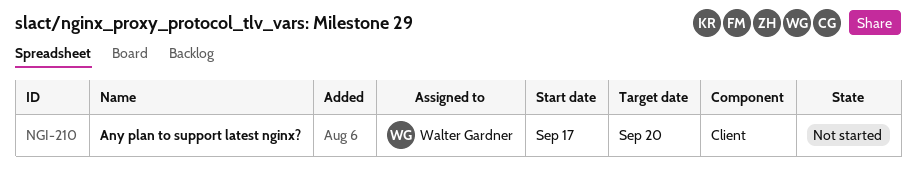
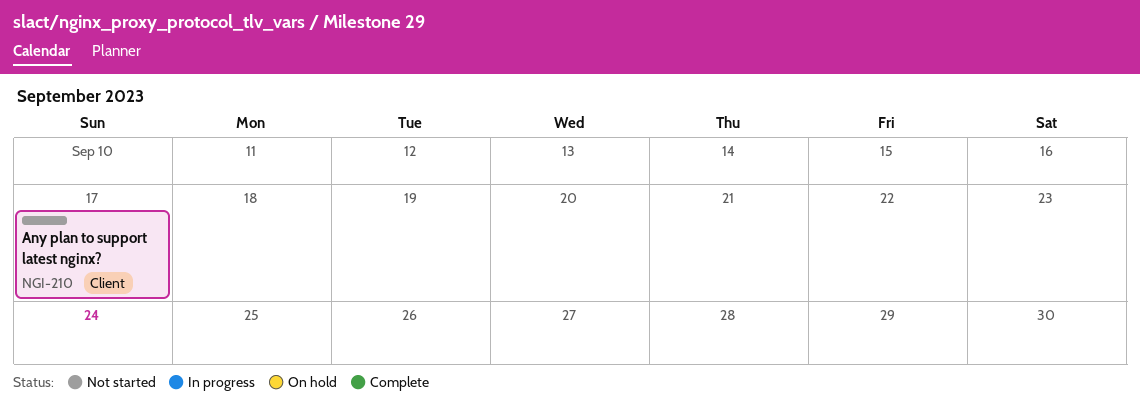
NGI-210, due: Sep 20 -> Sep 17

